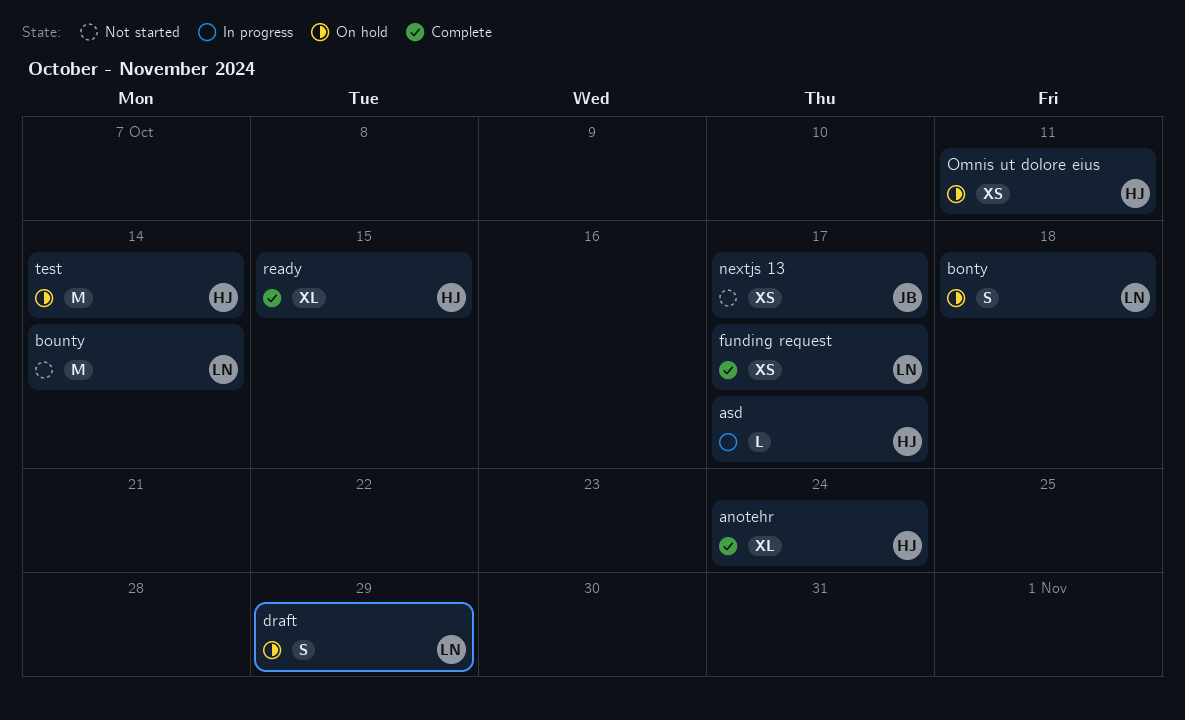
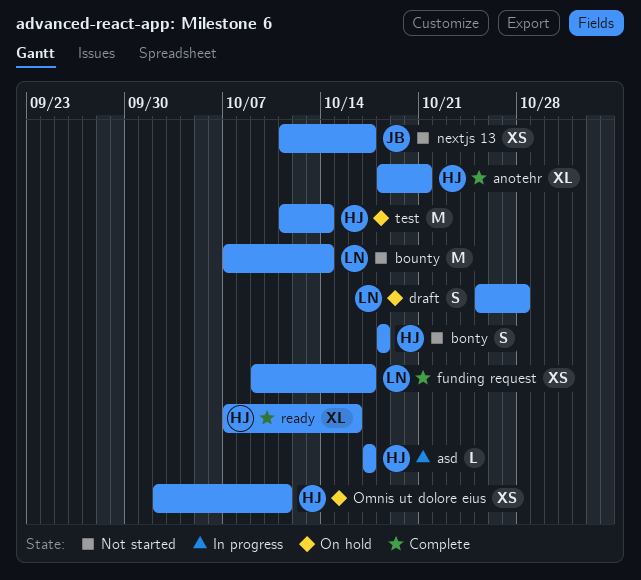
anotehr, due: Oct 24 -> Oct 21
bonty, status: On hold -> Not started
bonty, owner: LN -> HJ
draft, due: Oct 29 -> Oct 28
ready, due: Oct 15 -> Oct 16

